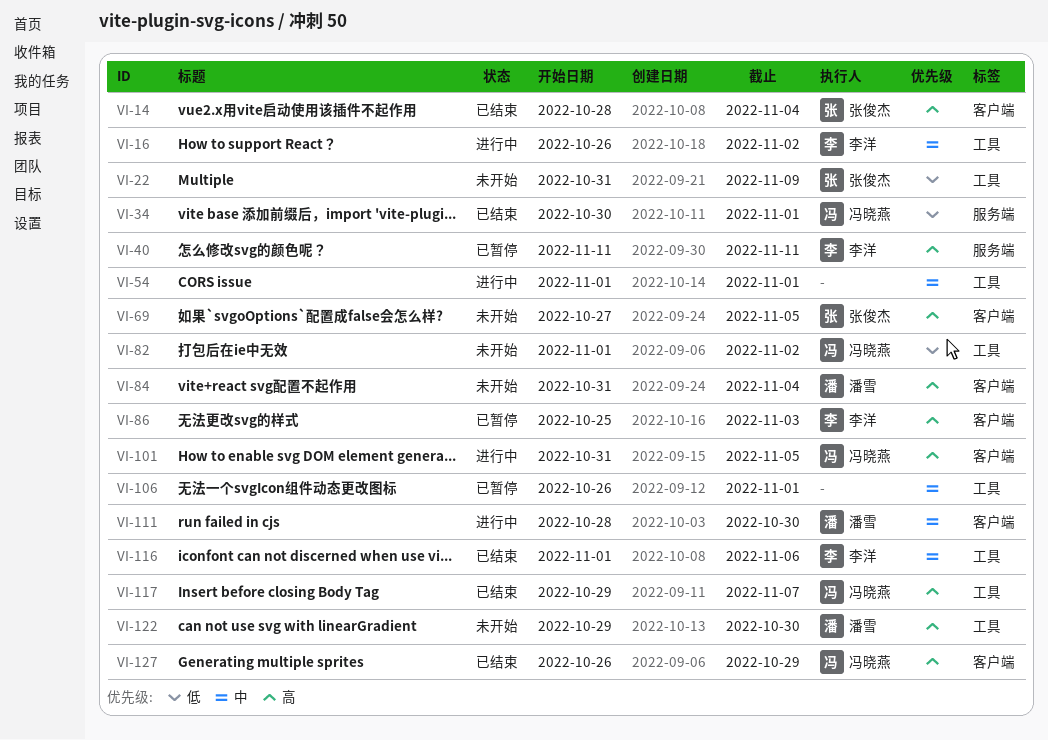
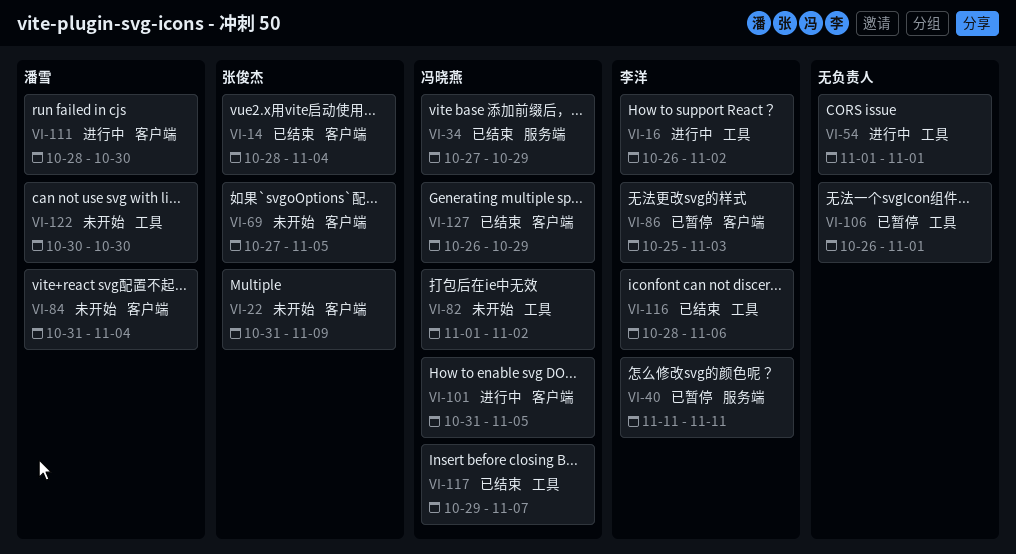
VI-22, label: 工具 -> 客户端
VI-34, start: Oct 30 -> Oct 27
VI-34, due: Nov 1 -> Oct 29
VI-116, start: Nov 1 -> Oct 28
VI-122, start: Oct 29 -> Oct 30

